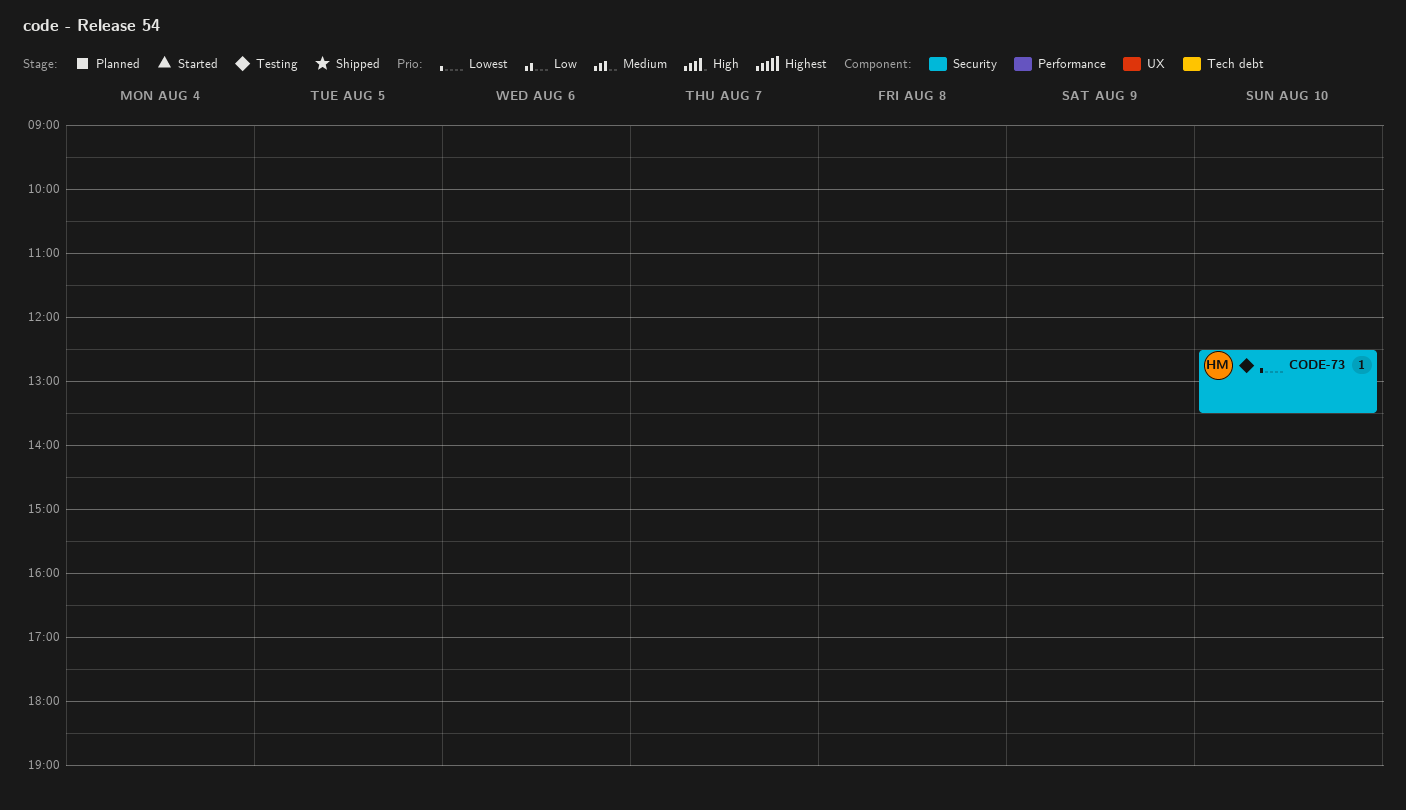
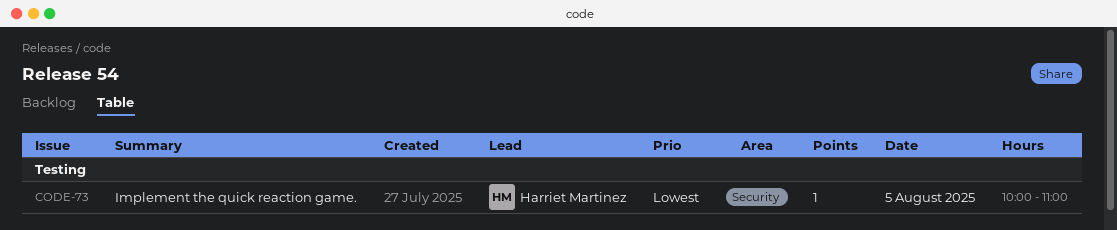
CODE-73, day: Aug 10 -> Aug 5
CODE-73, begins: 12:30 -> 10:00
CODE-73, ends: 13:30 -> 11:00

